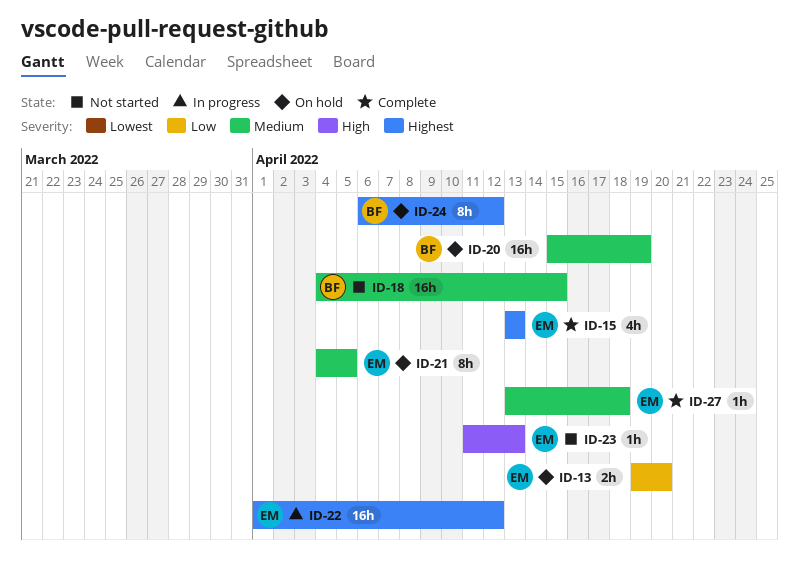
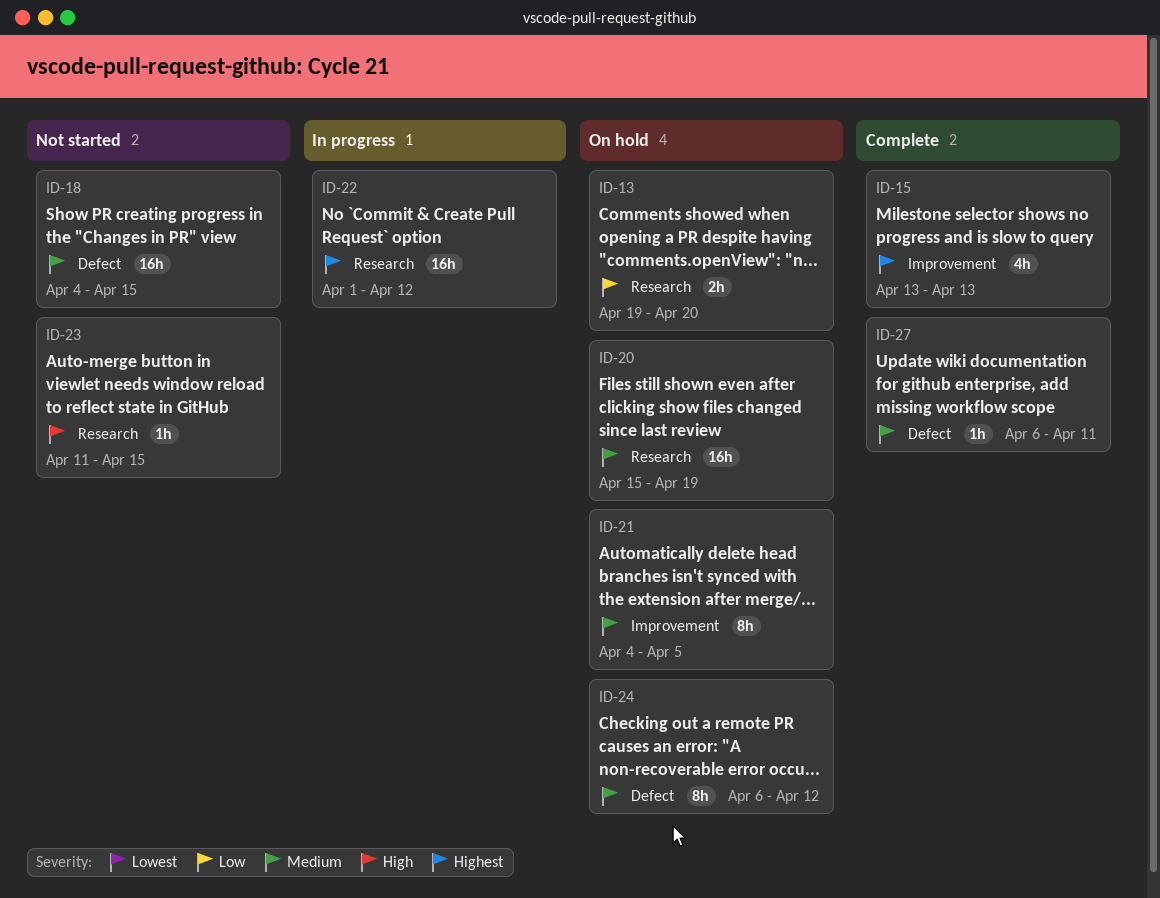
ID-23, due: Apr 13 -> Apr 15
ID-24, priority: Highest -> Medium
ID-27, start: Apr 13 -> Apr 6
ID-27, due: Apr 18 -> Apr 11

